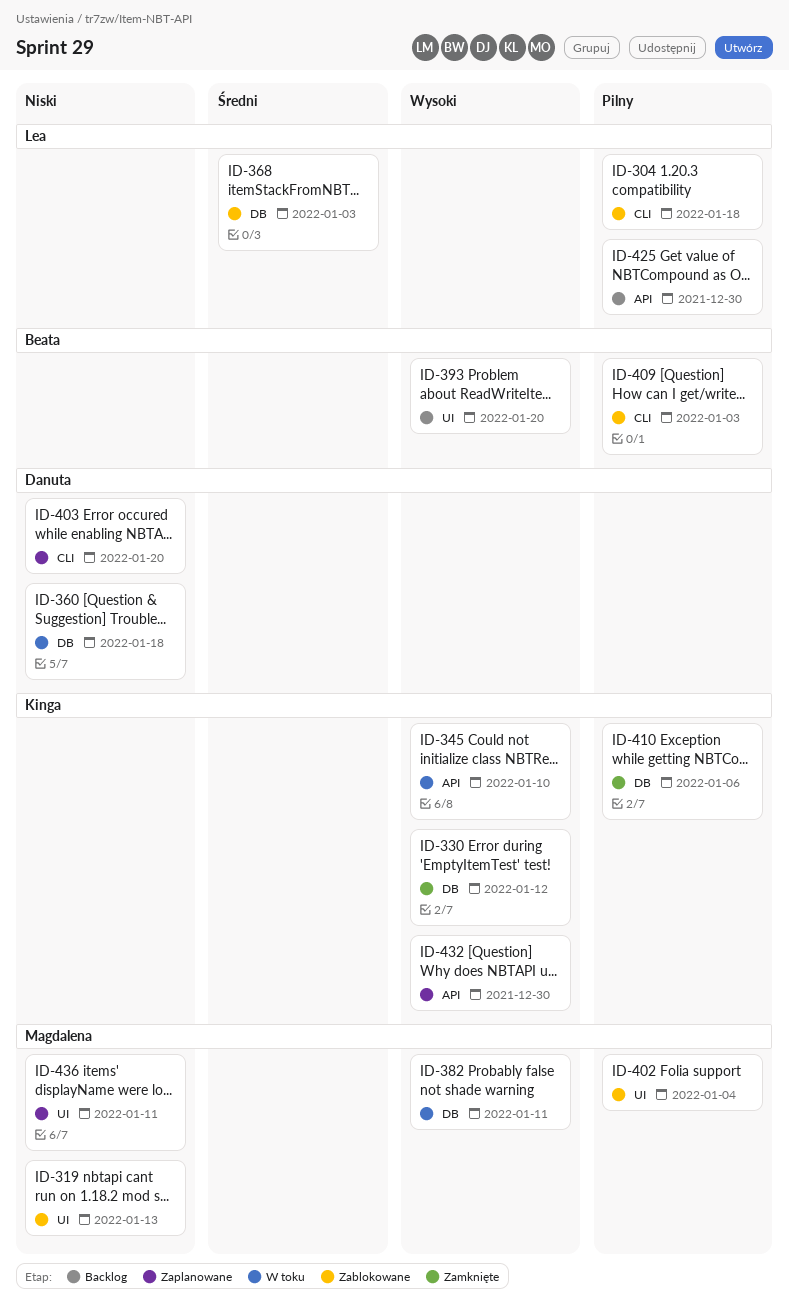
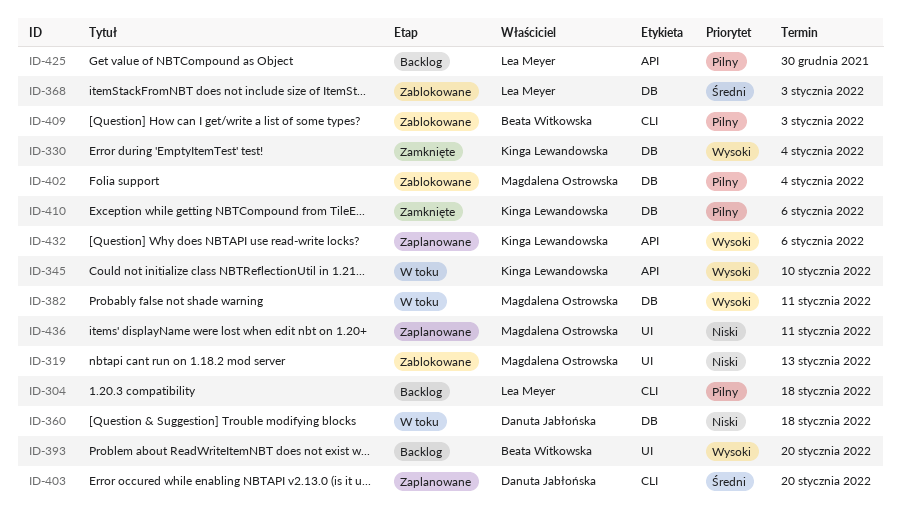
ID-304, status: Zablokowane -> Backlog
ID-330, due: Jan 12 -> Jan 4
ID-402, label: UI -> DB
ID-403, priority: Niski -> Średni
ID-432, due: Dec 30 -> Jan 6

